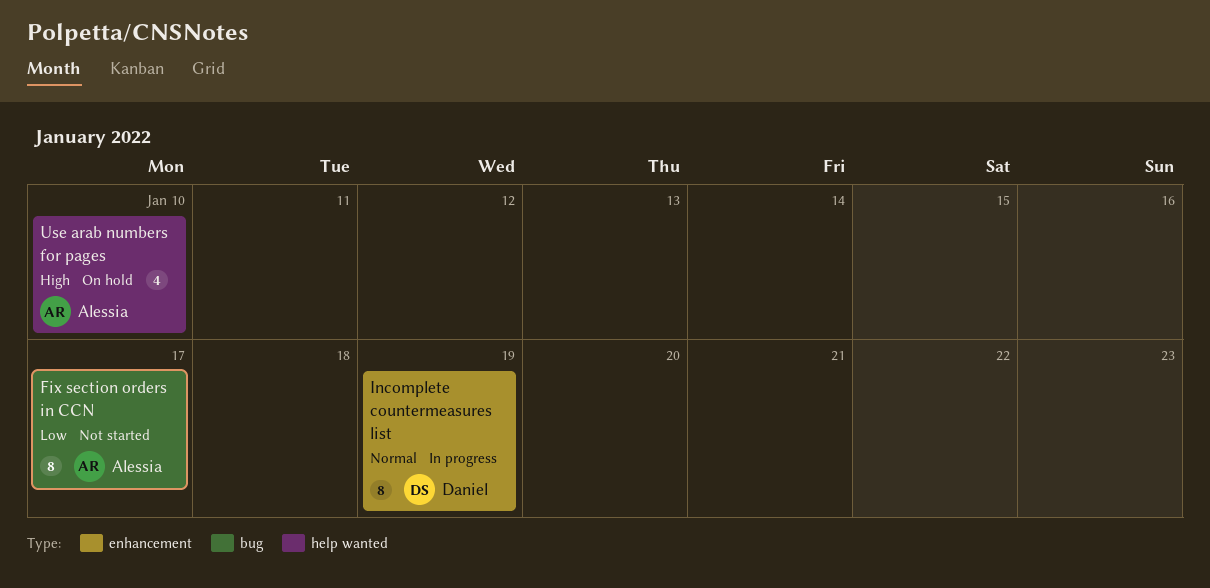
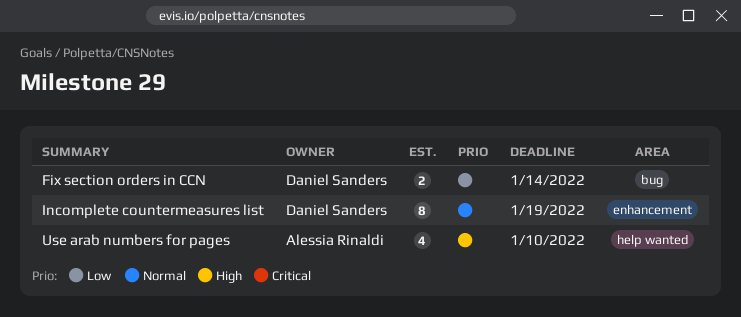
Fix section orders in CCN, owner: Alessia Rinaldi -> Daniel Sanders
Fix section orders in CCN, estimate: 8 -> 2
Fix section orders in CCN, due: Jan 17 -> Jan 14

